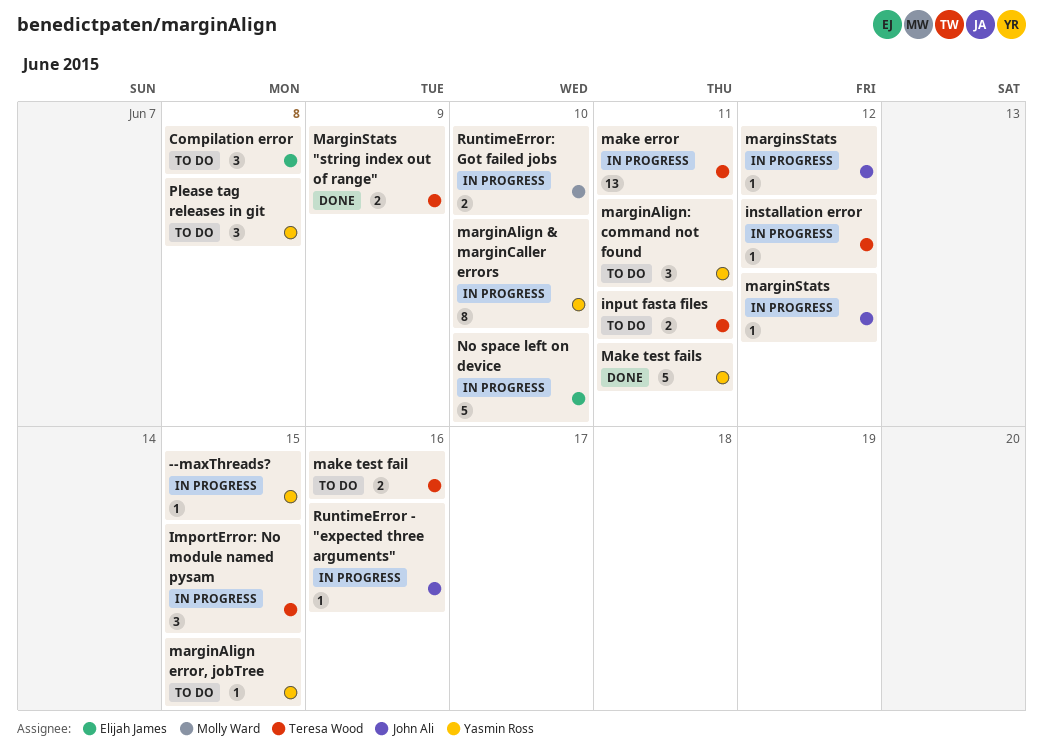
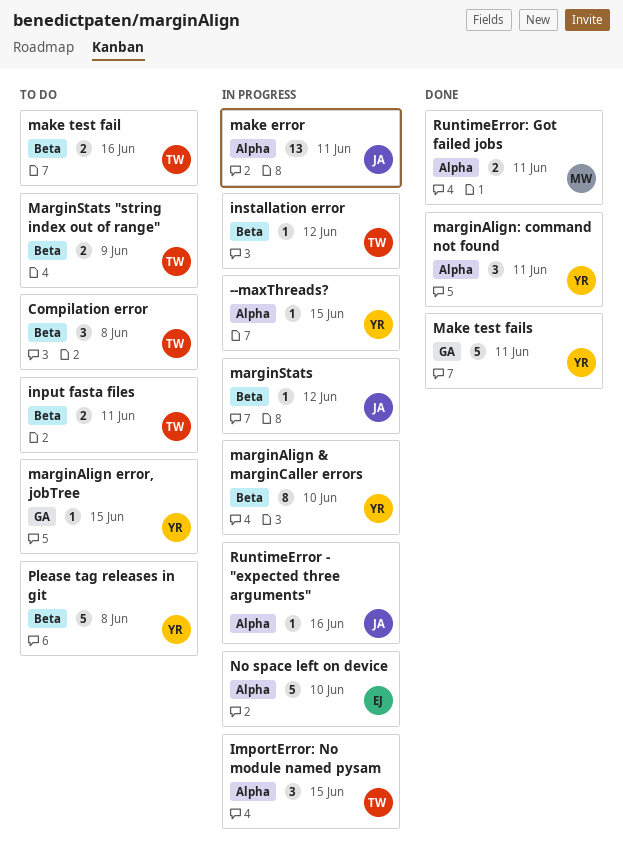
Compilation error, owner: Elijah James -> Teresa Wood
make error, owner: Teresa Wood -> John Ali
marginAlign: command not found, status: To do -> Done
marginsStats: present -> none
MarginStats "string index out of range", status: Done -> To do
Please tag releases in git, estimate: 3 -> 5
RuntimeError: Got failed jobs, status: In progress -> Done
RuntimeError: Got failed jobs, due: Jun 10 -> Jun 11

